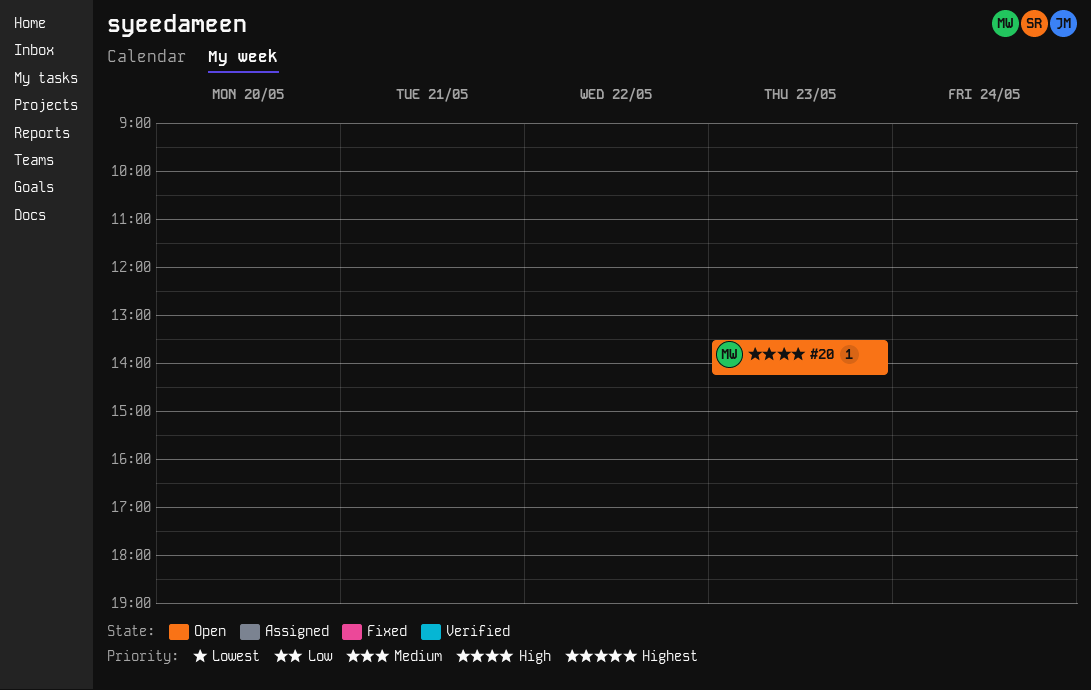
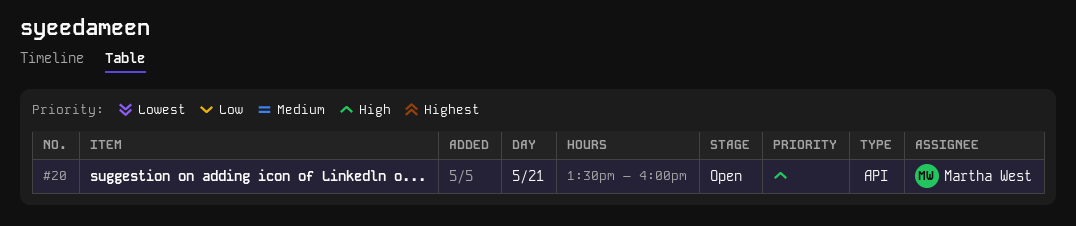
#20, day: May 23 -> May 21
#20, ends: 14:15 -> 16:00

